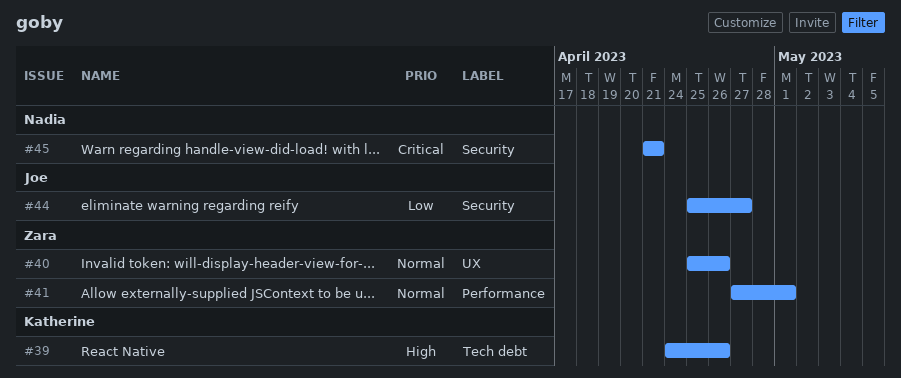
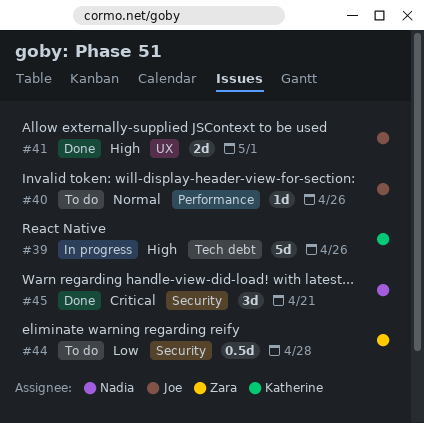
#40, owner: Zara -> Joe
#40, label: UX -> Performance
#41, owner: Zara -> Joe
#41, priority: Normal -> High
#41, label: Performance -> UX
#44, owner: Joe -> Zara
#44, due: Apr 27 -> Apr 28

